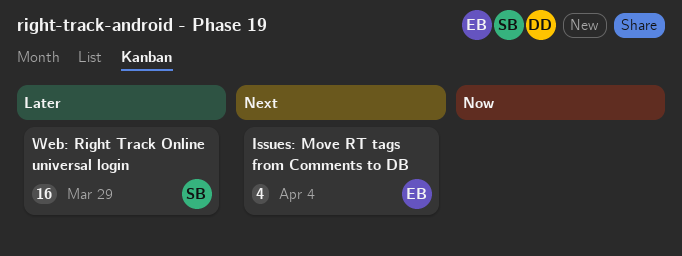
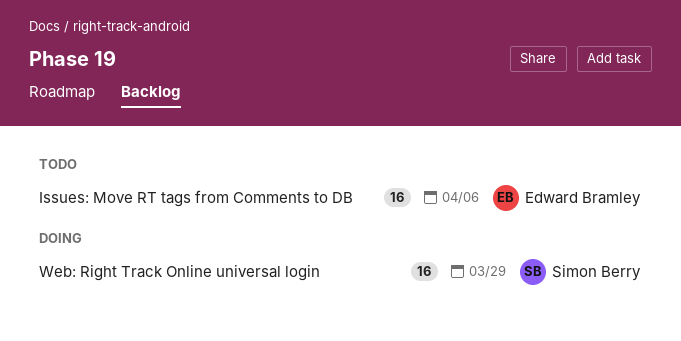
Issues: Move RT tags from Comments to DB, estimate: 4 -> 16
Issues: Move RT tags from Comments to DB, due: Apr 4 -> Apr 6

